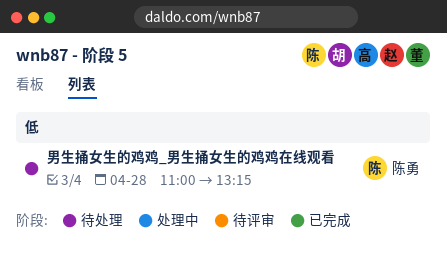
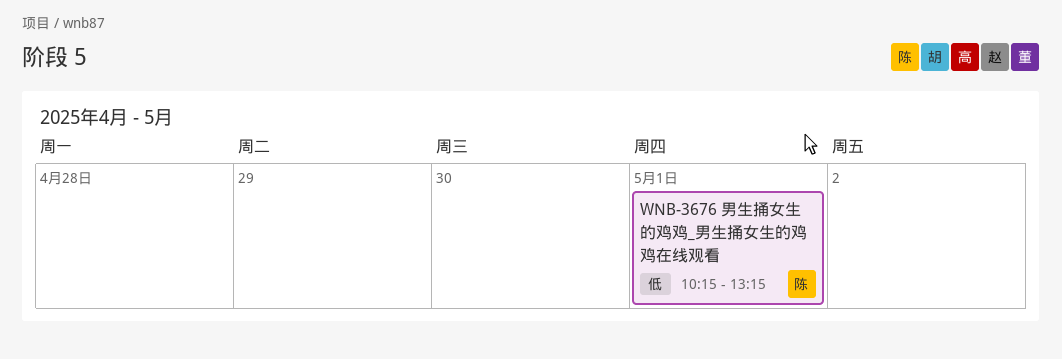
男生捅女生的鸡鸡_男生捅女生的鸡鸡在线观看, day: Apr 28 -> May 1
男生捅女生的鸡鸡_男生捅女生的鸡鸡在线观看, begins: 11:00 -> 10:15

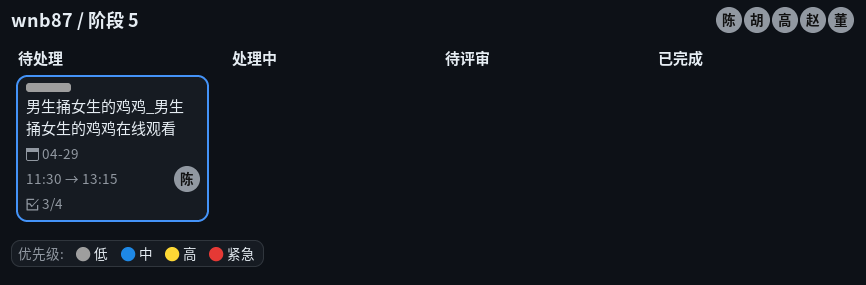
男生捅女生的鸡鸡_男生捅女生的鸡鸡在线观看, day: May 1 -> Apr 29
男生捅女生的鸡鸡_男生捅女生的鸡鸡在线观看, begins: 10:15 -> 11:30

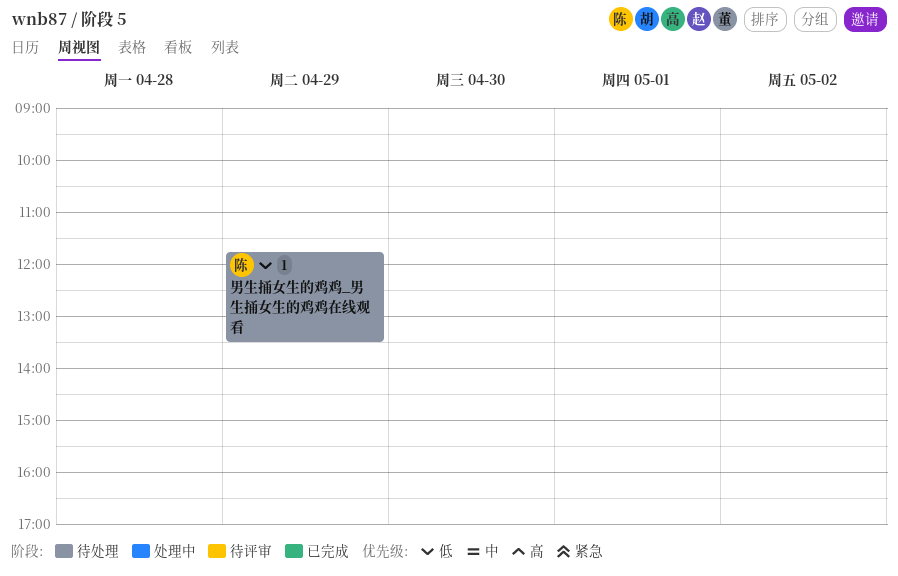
男生捅女生的鸡鸡_男生捅女生的鸡鸡在线观看, begins: 11:30 -> 11:45
男生捅女生的鸡鸡_男生捅女生的鸡鸡在线观看, ends: 13:15 -> 13:30

